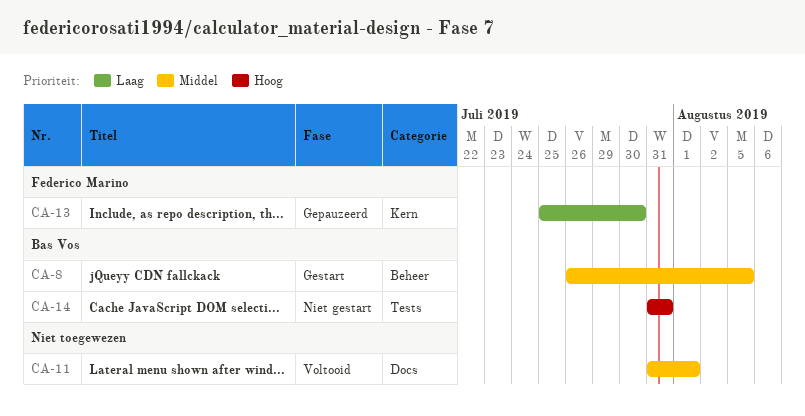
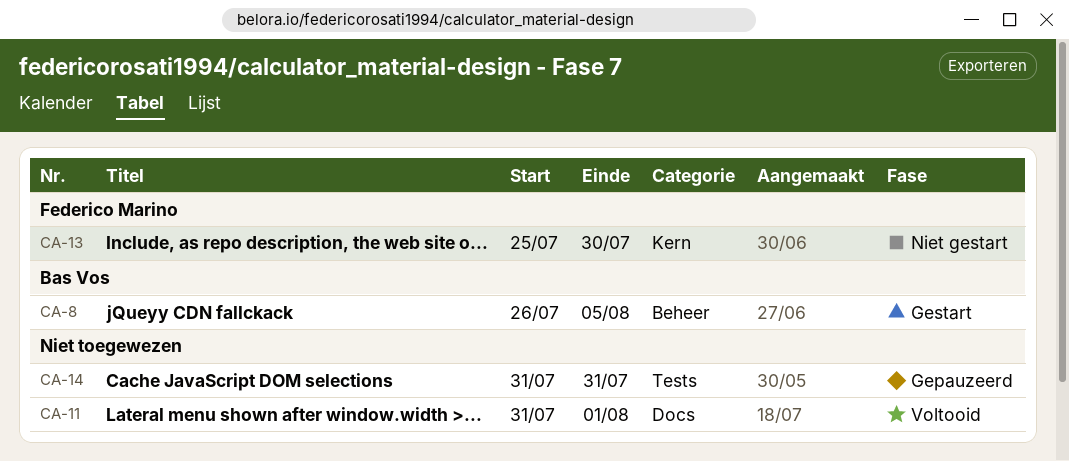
CA-13, status: Gepauzeerd -> Niet gestart
CA-14, status: Niet gestart -> Gepauzeerd
CA-14, owner: Bas Vos -> none

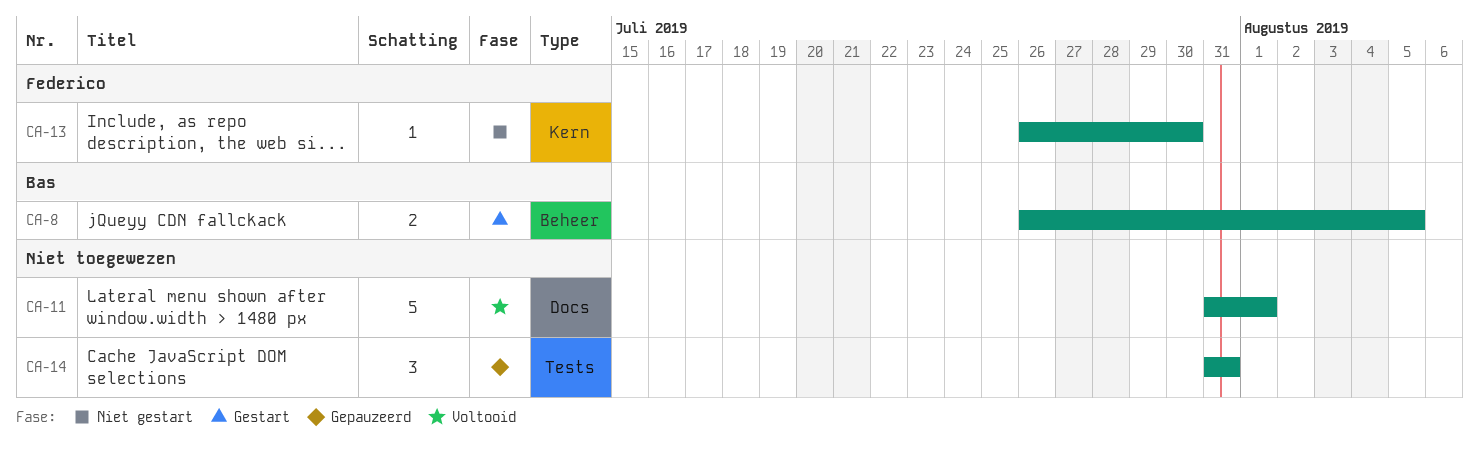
CA-13, start: Jul 25 -> Jul 26

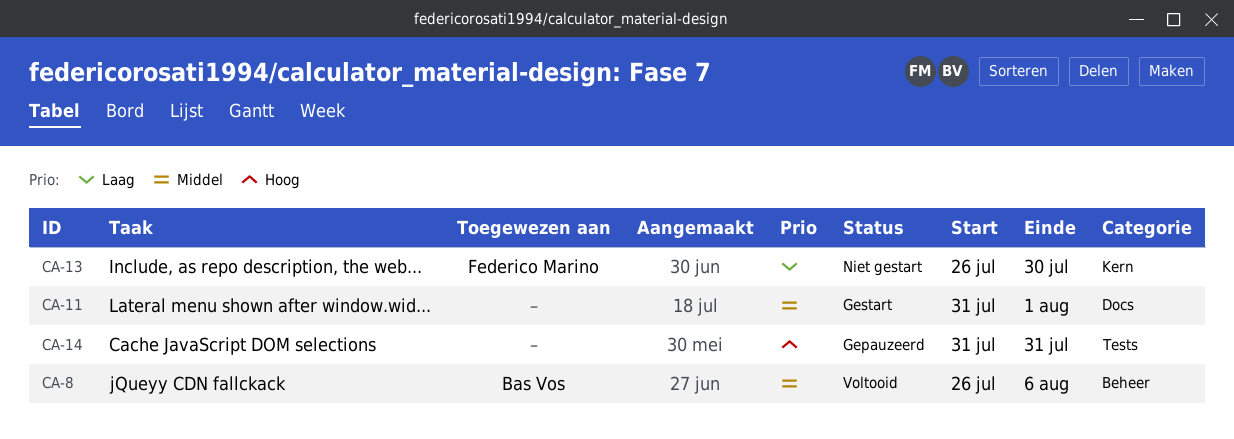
CA-8, status: Gestart -> Voltooid
CA-8, due: Aug 5 -> Aug 6
CA-11, status: Voltooid -> Gestart

